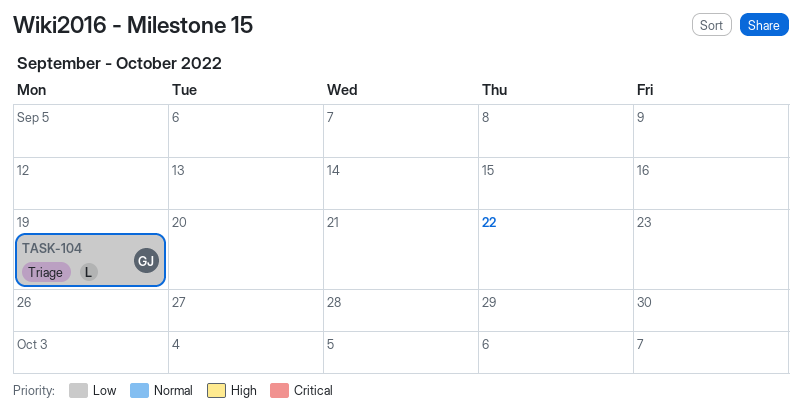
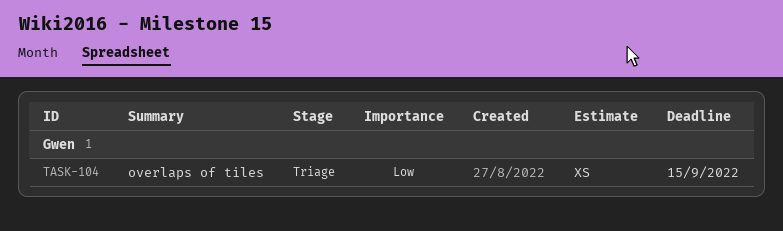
TASK-104, estimate: L -> XS
TASK-104, due: Sep 19 -> Sep 15

